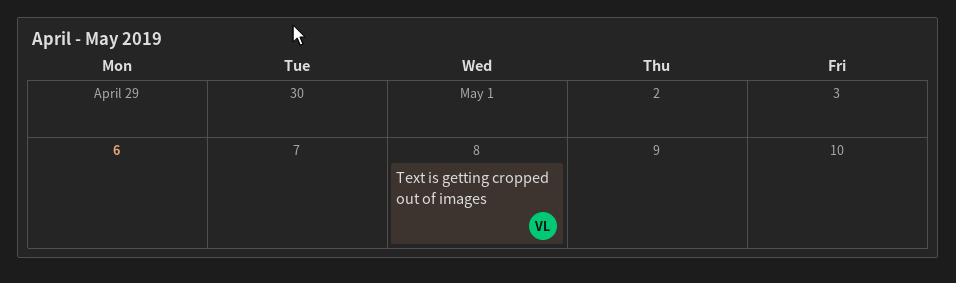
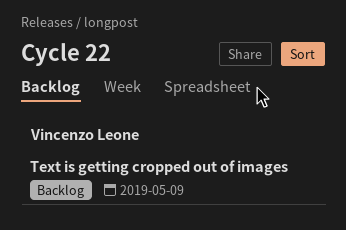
Text is getting cropped out of images, due: May 8 -> May 9

